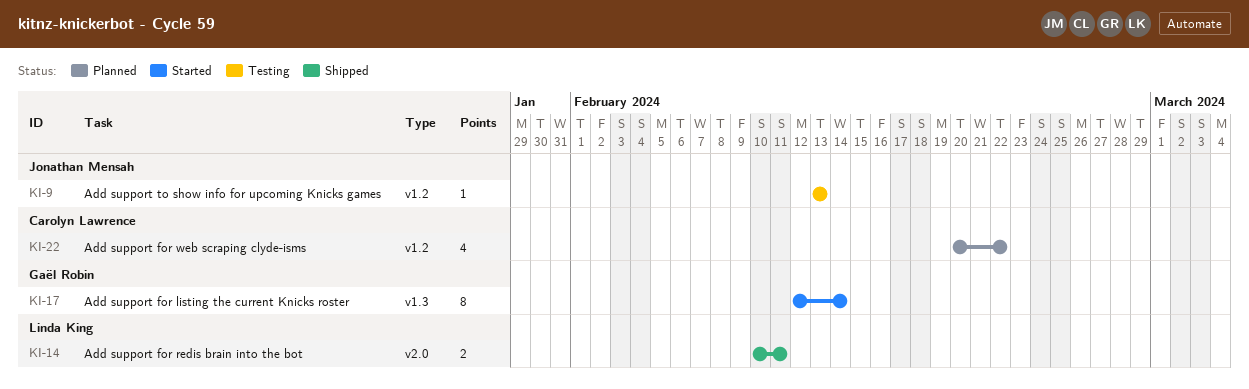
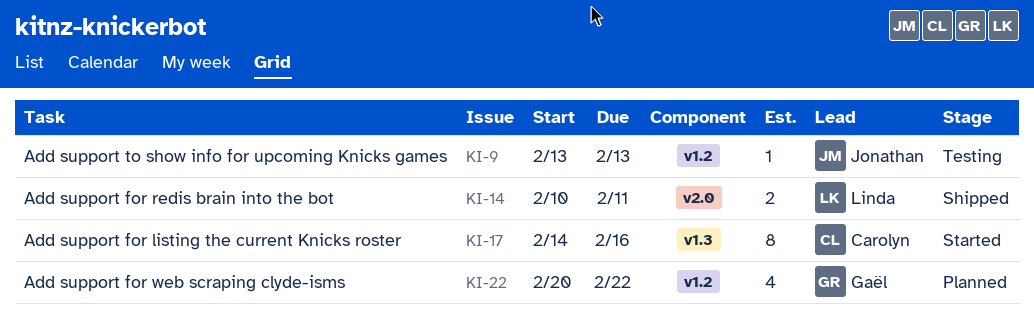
KI-17, owner: Gaël Robin -> Carolyn Lawrence
KI-17, start: Feb 12 -> Feb 14
KI-17, due: Feb 14 -> Feb 16
KI-22, owner: Carolyn Lawrence -> Gaël Robin

